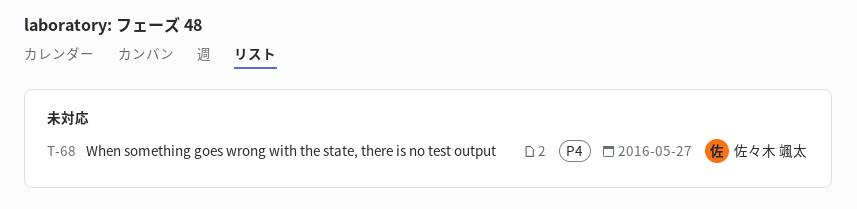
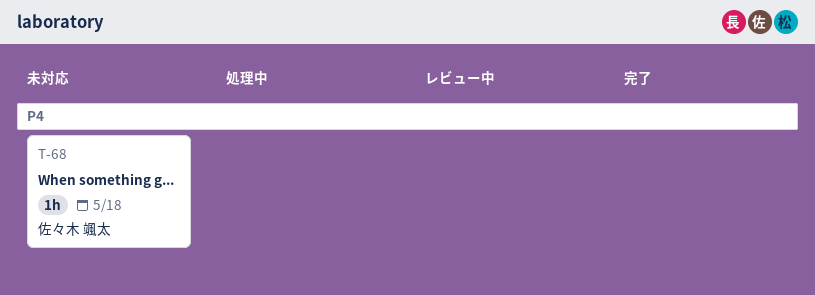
T-68, due: May 27 -> May 18

